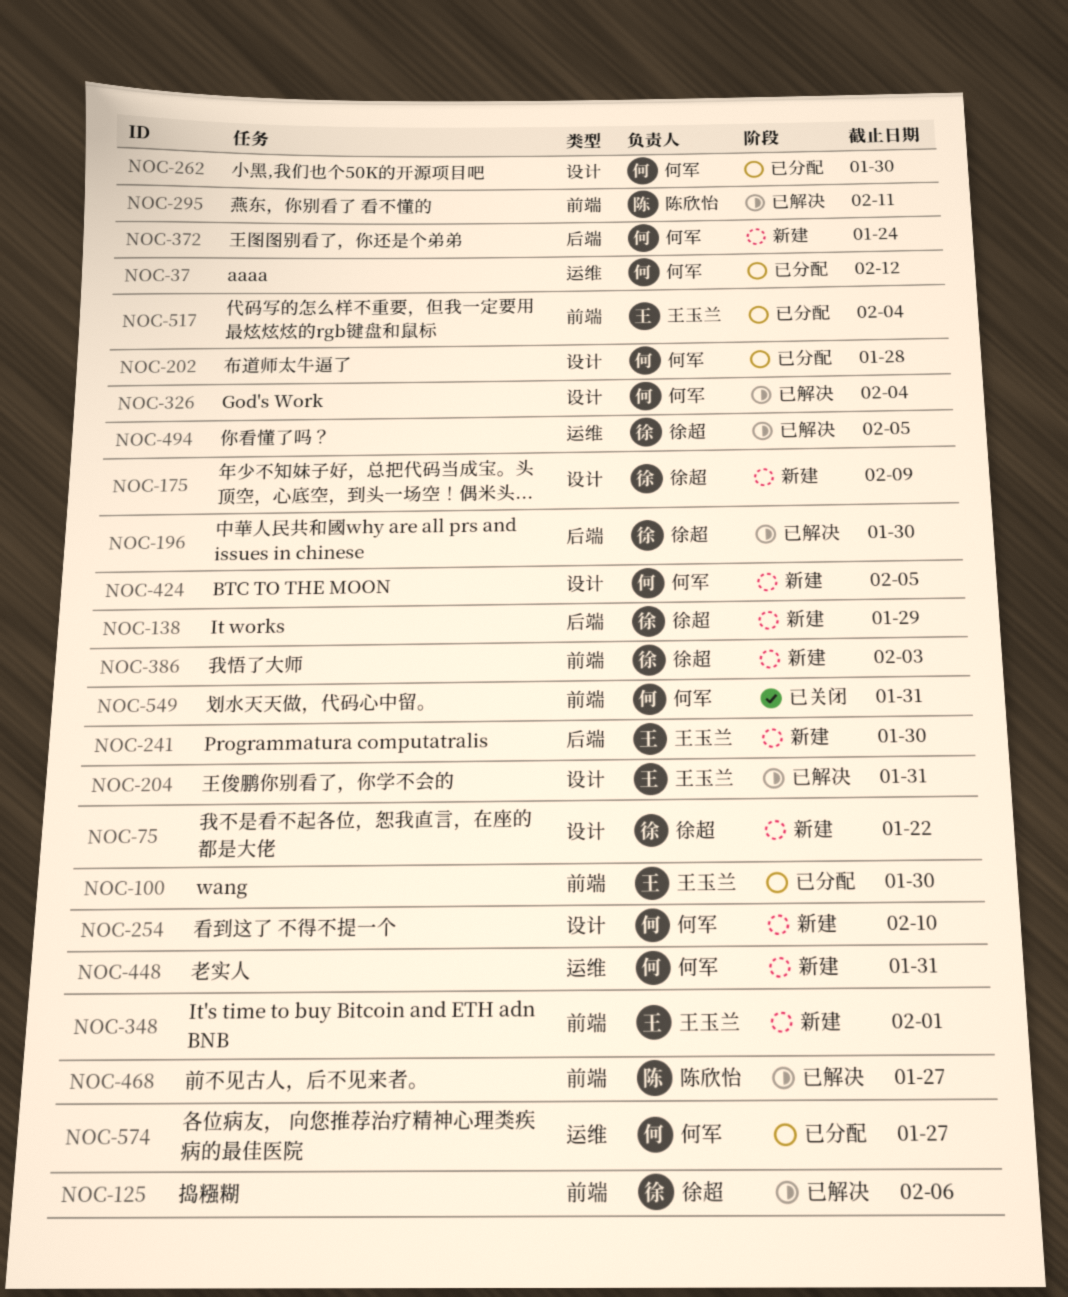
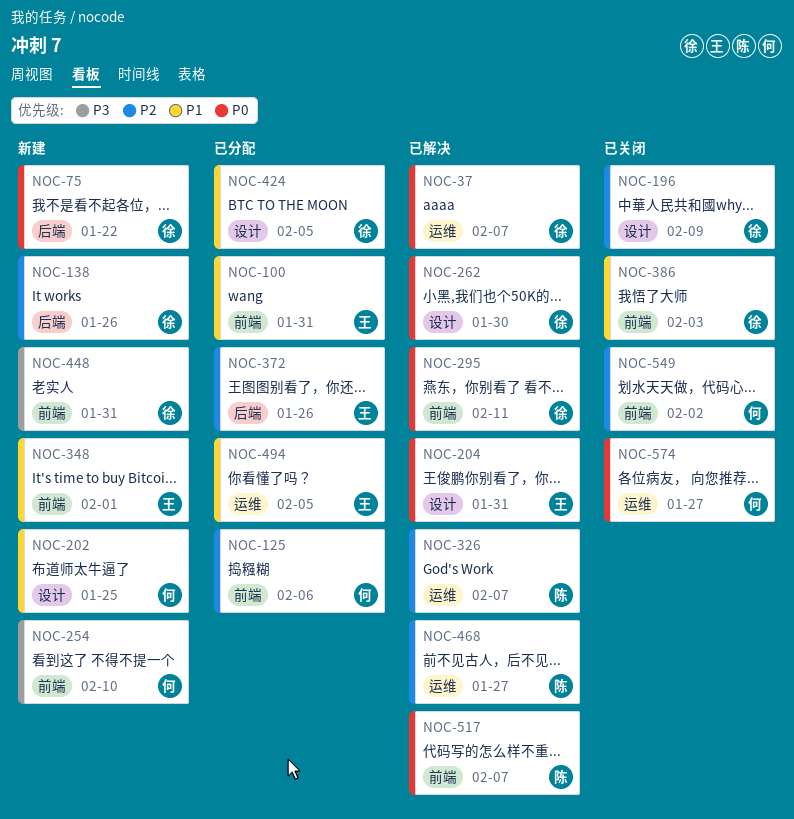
NOC-37, status: 已分配 -> 已解决
NOC-37, owner: 何军 -> 徐超
NOC-37, due: Feb 12 -> Feb 7
NOC-75, label: 设计 -> 后端
NOC-100, due: Jan 30 -> Jan 31
NOC-125, status: 已解决 -> 已分配
NOC-125, owner: 徐超 -> 何军
NOC-138, due: Jan 29 -> Jan 26
NOC-175: present -> none
NOC-196, status: 已解决 -> 已关闭
NOC-196, label: 后端 -> 设计
NOC-196, due: Jan 30 -> Feb 9
NOC-202, status: 已分配 -> 新建
NOC-202, due: Jan 28 -> Jan 25
NOC-241: present -> none
NOC-254, label: 设计 -> 前端
NOC-262, status: 已分配 -> 已解决
NOC-262, owner: 何军 -> 徐超
NOC-295, owner: 陈欣怡 -> 徐超
NOC-326, owner: 何军 -> 陈欣怡
NOC-326, label: 设计 -> 运维
NOC-326, due: Feb 4 -> Feb 7
NOC-372, status: 新建 -> 已分配
NOC-372, owner: 何军 -> 王玉兰
NOC-372, due: Jan 24 -> Jan 26
NOC-386, status: 新建 -> 已关闭
NOC-424, status: 新建 -> 已分配
NOC-424, owner: 何军 -> 徐超
NOC-448, owner: 何军 -> 徐超
NOC-448, label: 运维 -> 前端
NOC-468, label: 前端 -> 运维
NOC-494, status: 已解决 -> 已分配
NOC-494, owner: 徐超 -> 王玉兰
NOC-517, status: 已分配 -> 已解决
NOC-517, owner: 王玉兰 -> 陈欣怡
NOC-517, due: Feb 4 -> Feb 7
NOC-549, due: Jan 31 -> Feb 2
NOC-574, status: 已分配 -> 已关闭

